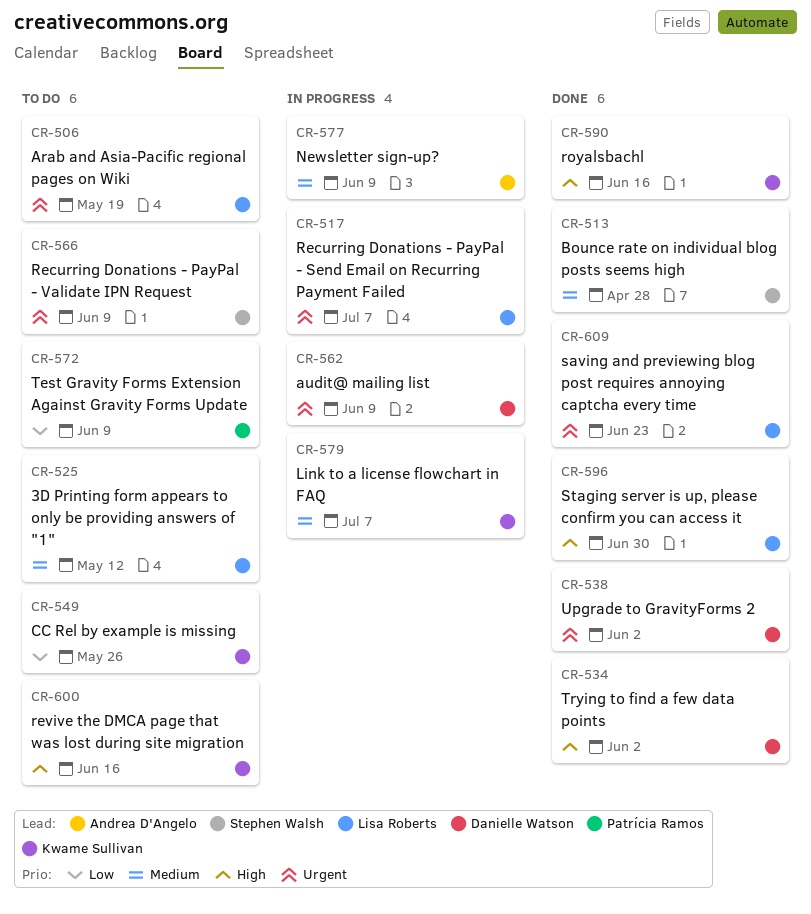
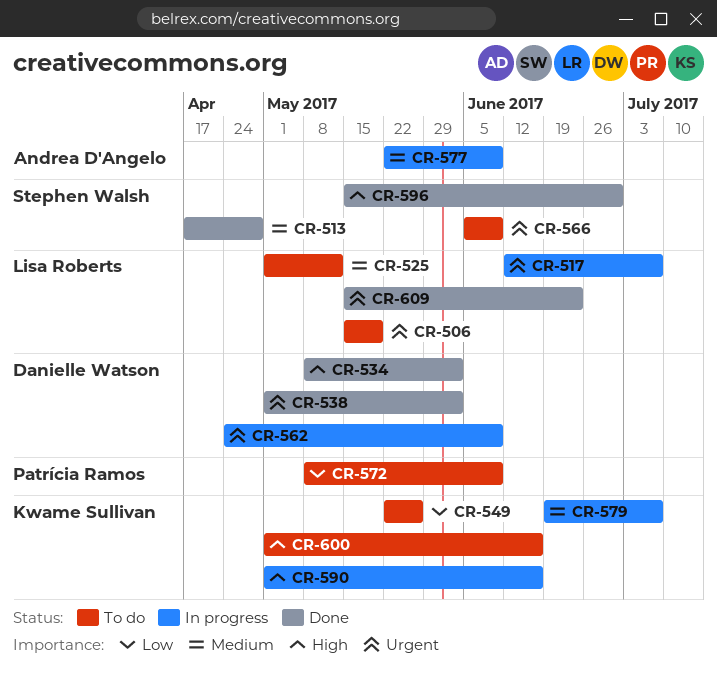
CR-590, status: Done -> In progress
CR-596, owner: Lisa Roberts -> Stephen Walsh

